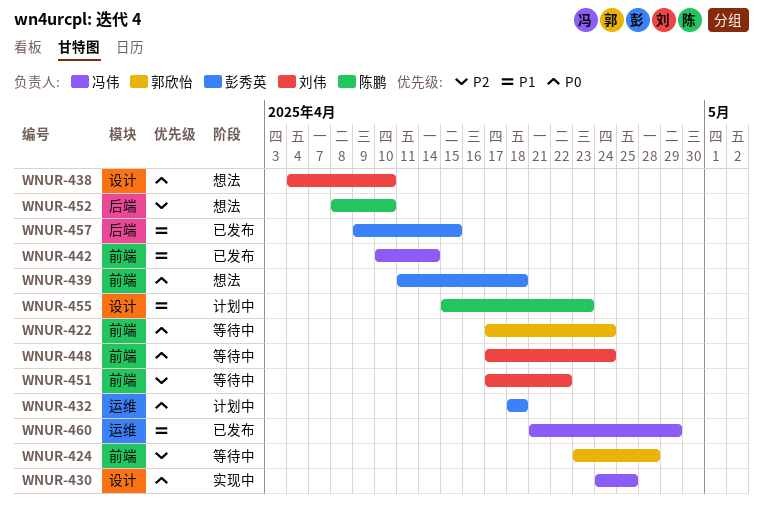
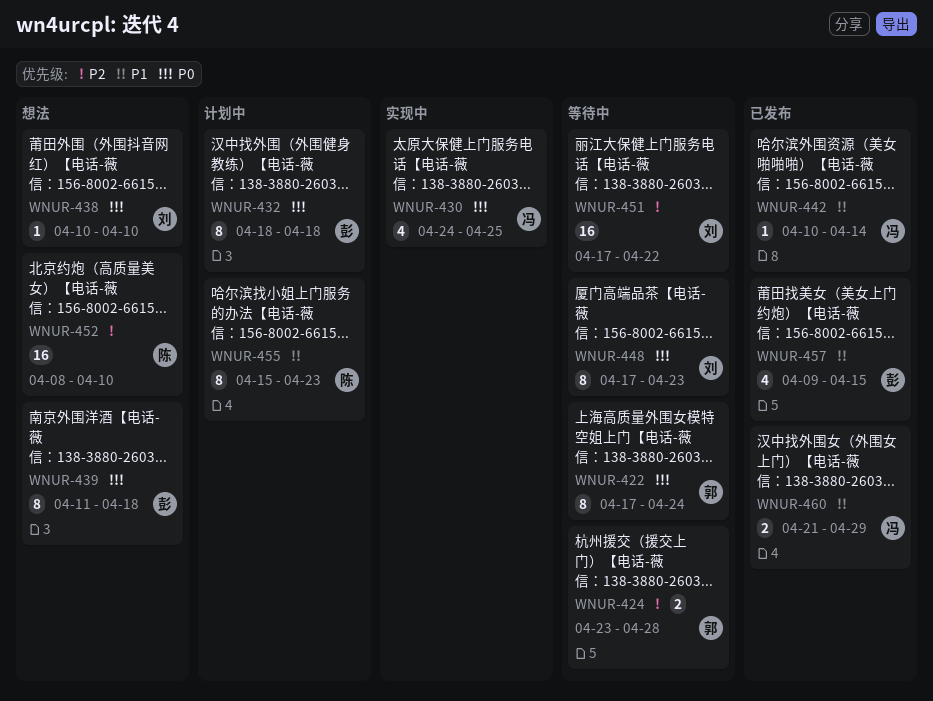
WNUR-438, start: Apr 4 -> Apr 10
WNUR-448, due: Apr 24 -> Apr 23

